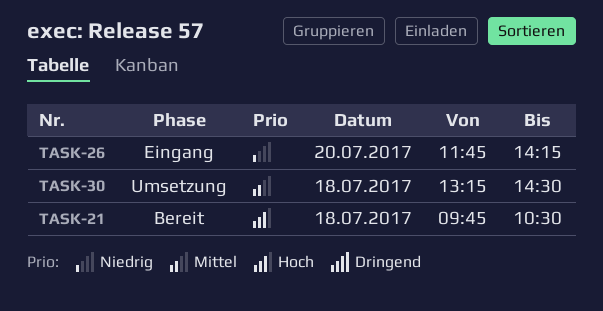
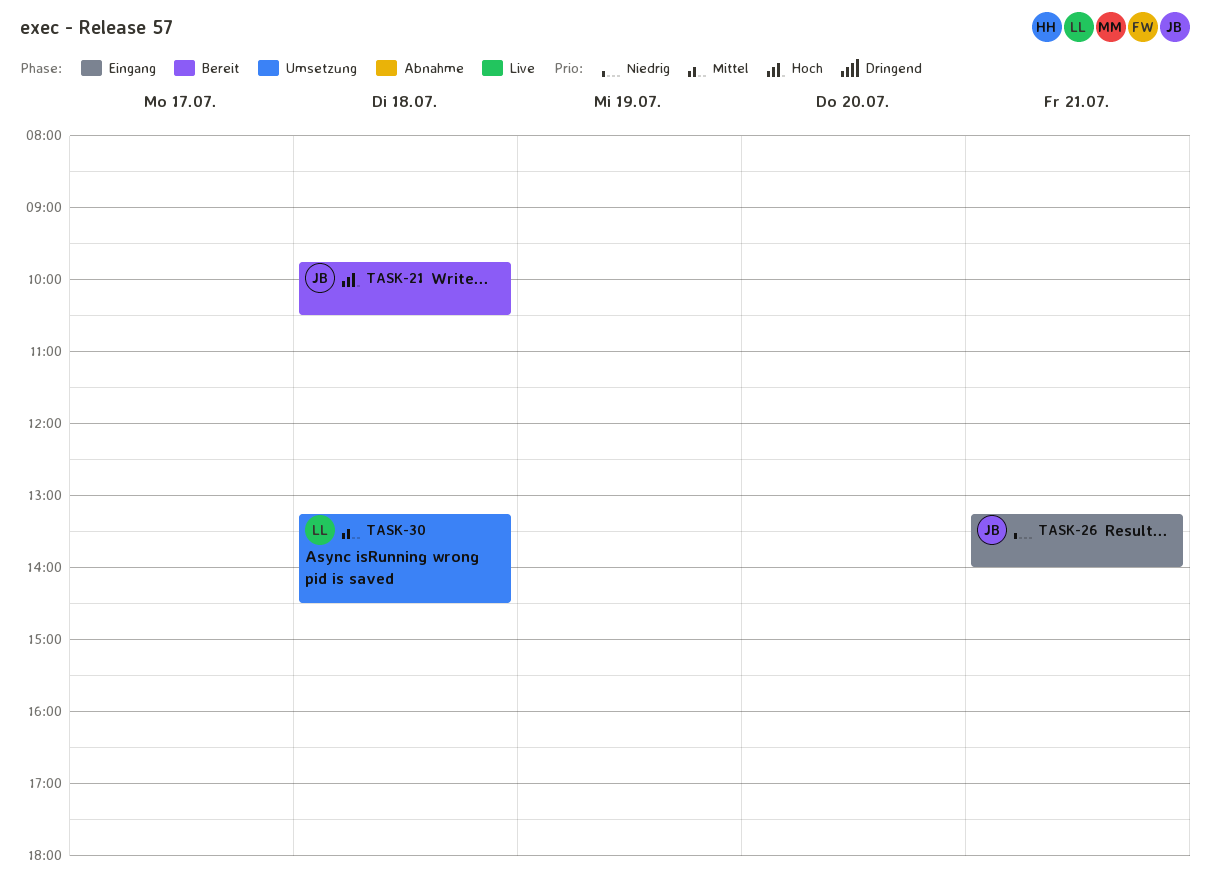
TASK-26, day: Jul 20 -> Jul 21
TASK-26, begins: 11:45 -> 13:15
TASK-26, ends: 14:15 -> 14:00

